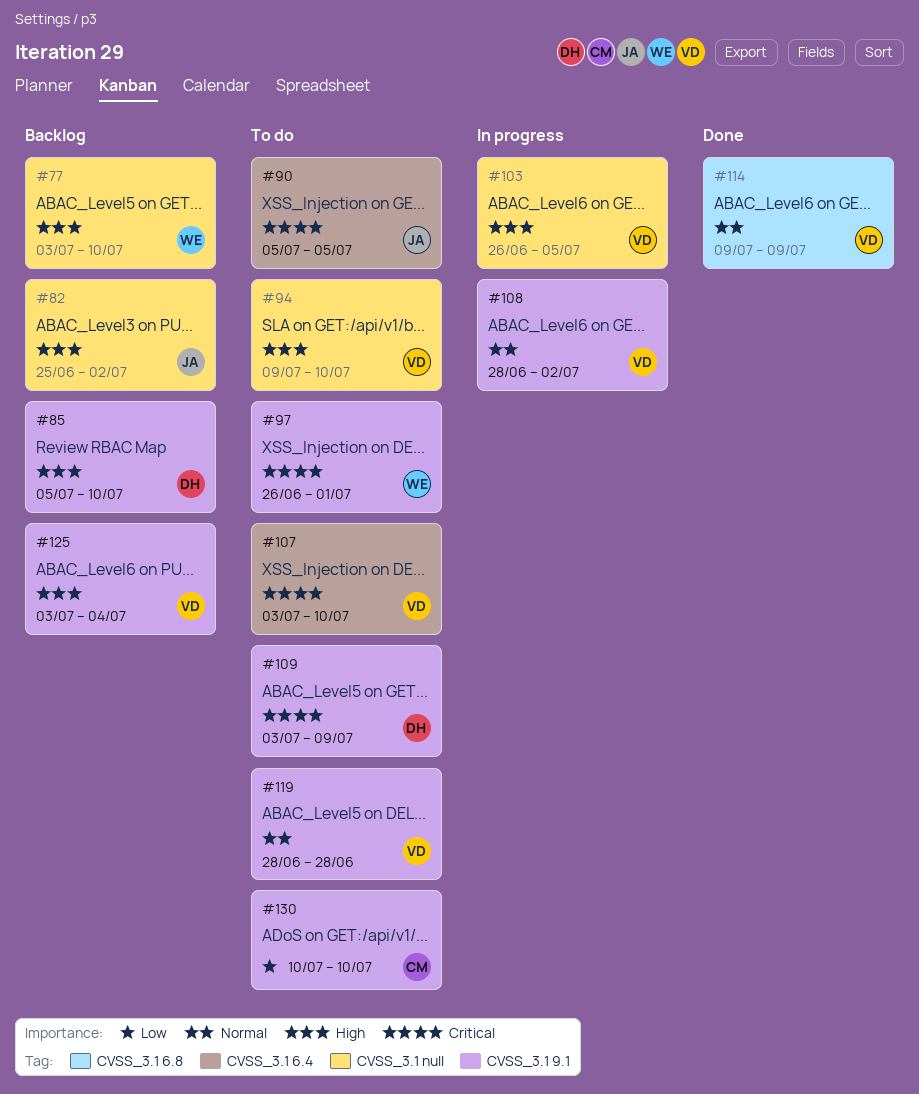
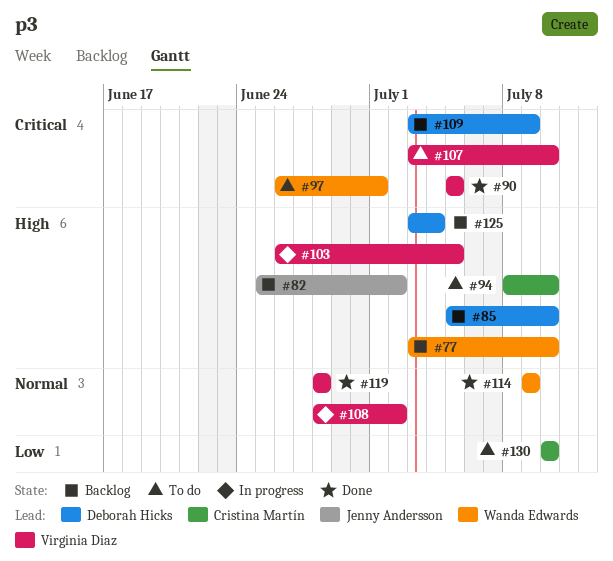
#90, status: To do -> Done
#90, owner: Jenny Andersson -> Virginia Diaz
#94, owner: Virginia Diaz -> Cristina Martín
#94, start: Jul 9 -> Jul 8
#109, status: To do -> Backlog
#114, owner: Virginia Diaz -> Wanda Edwards
#119, status: To do -> Done
#125, owner: Virginia Diaz -> Deborah Hicks

